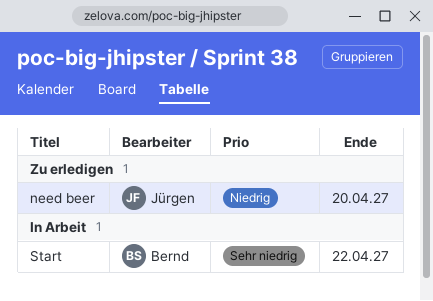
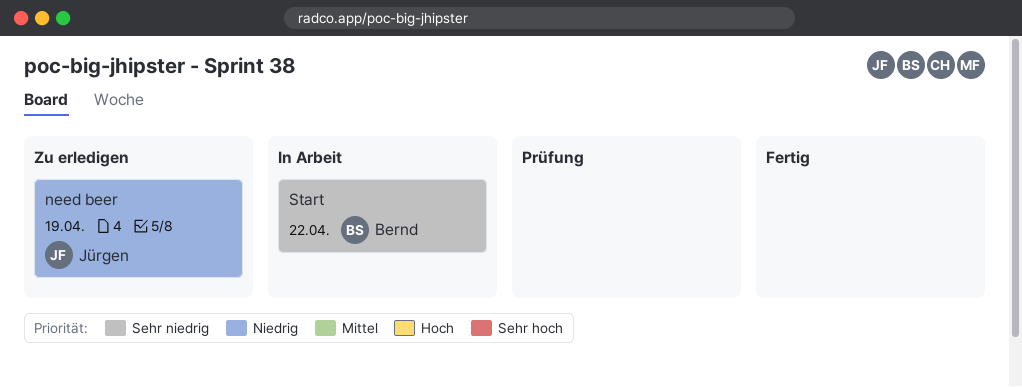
need beer, due: Apr 20 -> Apr 19

